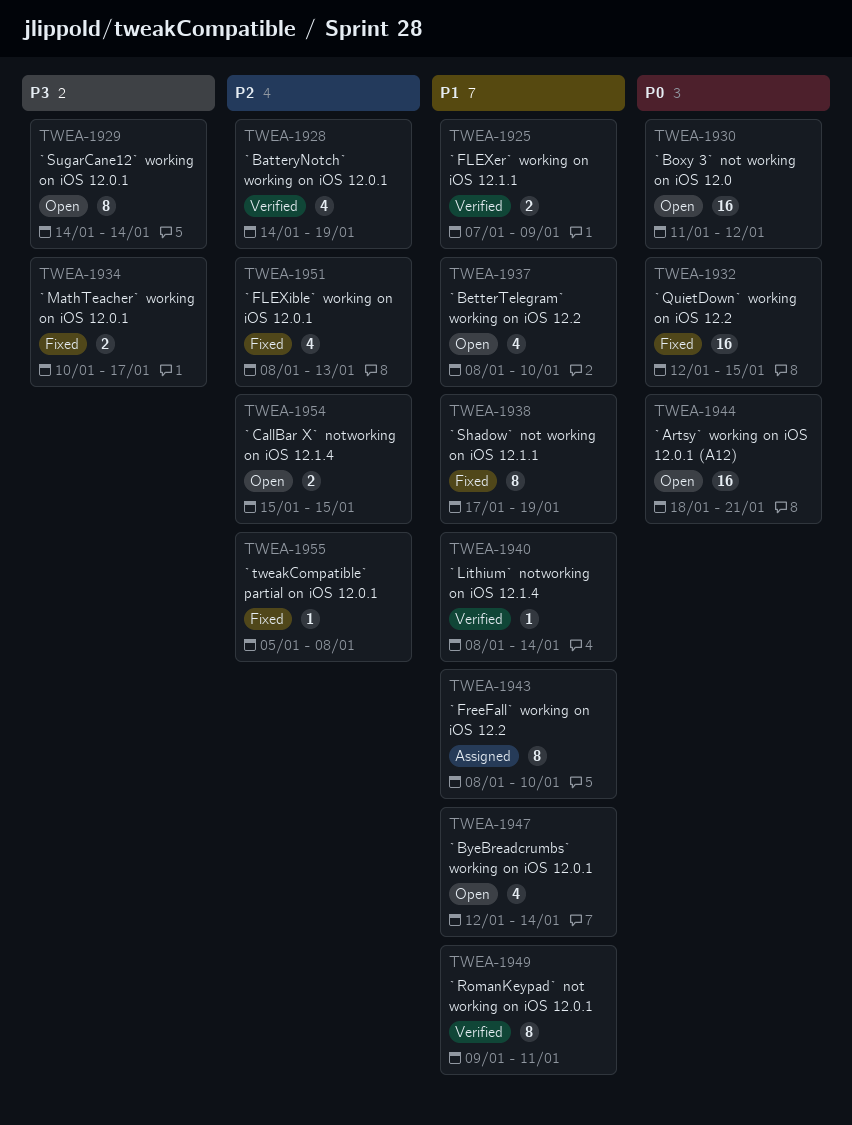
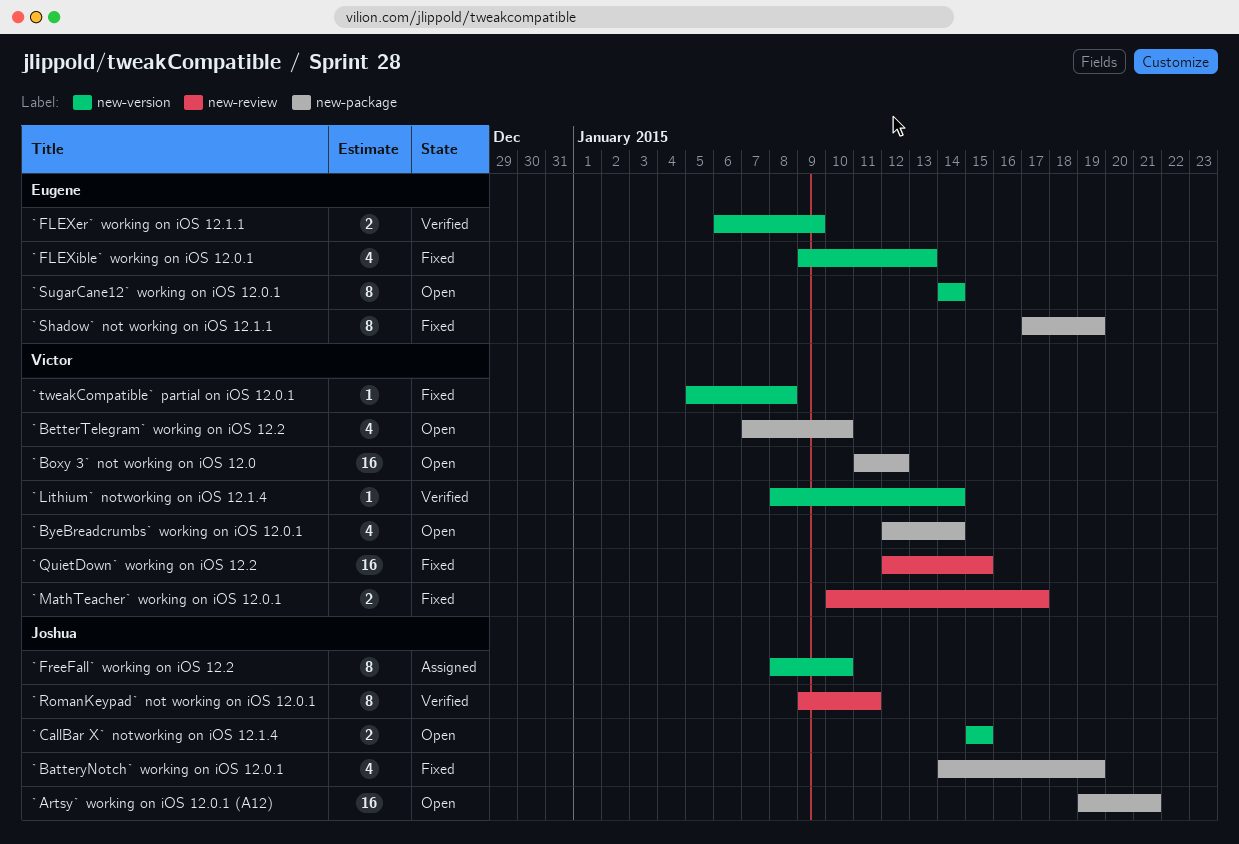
`Artsy` working on iOS 12.0.1 (A12), start: Jan 18 -> Jan 19
`BatteryNotch` working on iOS 12.0.1, status: Verified -> Fixed
`BetterTelegram` working on iOS 12.2, start: Jan 8 -> Jan 7
`FLEXer` working on iOS 12.1.1, start: Jan 7 -> Jan 6
`FLEXible` working on iOS 12.0.1, start: Jan 8 -> Jan 9

